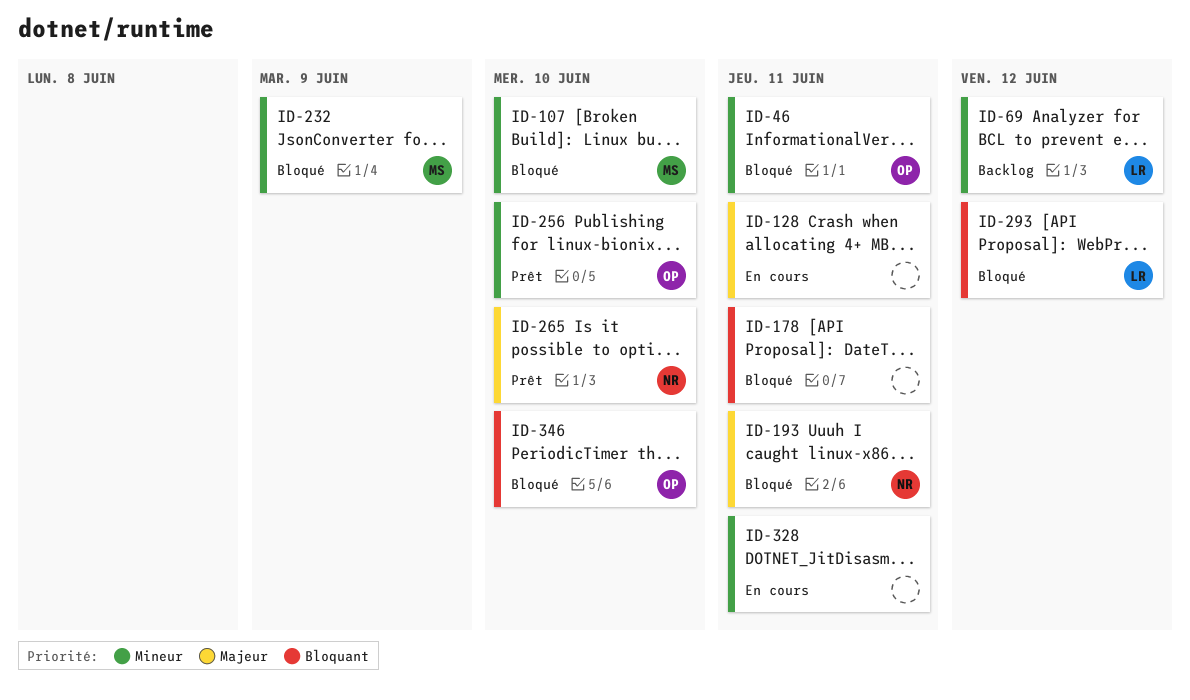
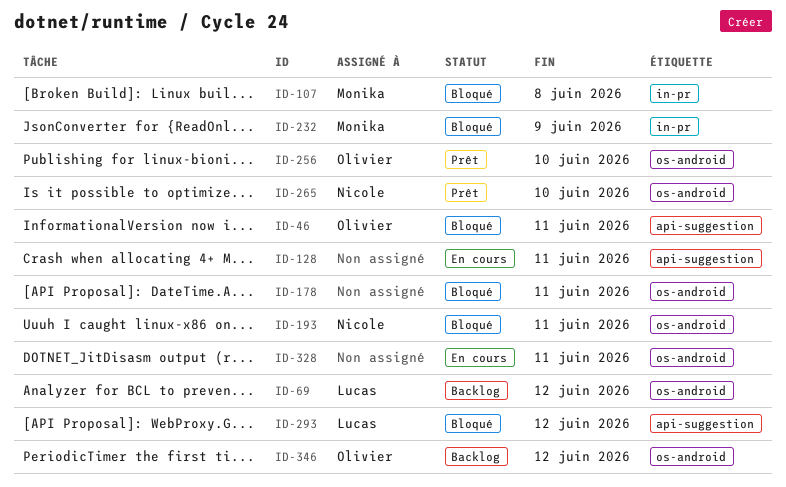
ID-107, due: Jun 10 -> Jun 8
ID-346, status: Bloqué -> Backlog
ID-346, due: Jun 10 -> Jun 12

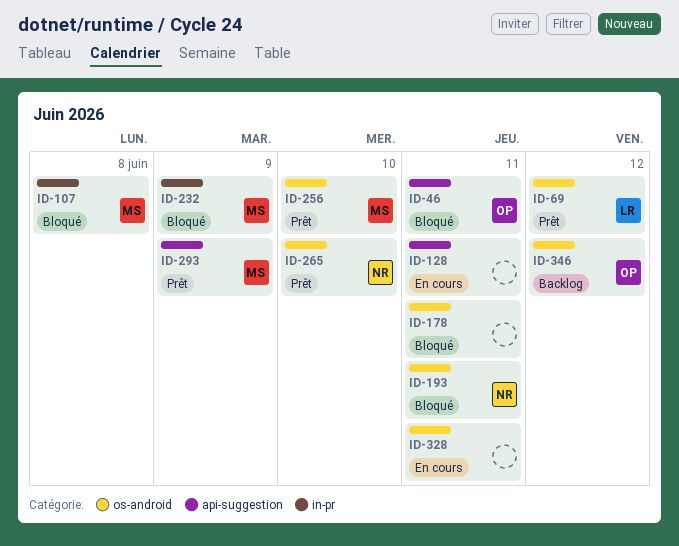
ID-69, status: Backlog -> Prêt
ID-256, owner: Olivier -> Monika
ID-293, status: Bloqué -> Prêt
ID-293, owner: Lucas -> Monika
ID-293, due: Jun 12 -> Jun 9

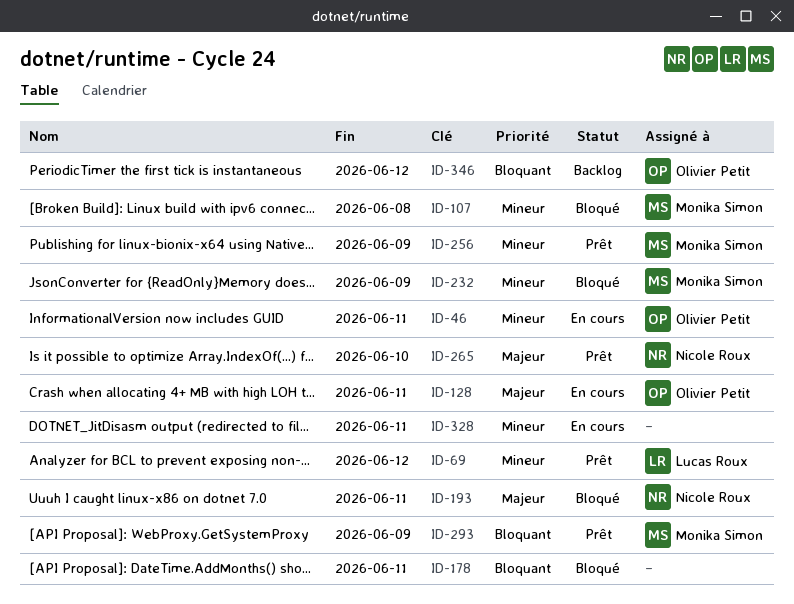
ID-46, status: Bloqué -> En cours
ID-128, owner: none -> Olivier Petit
ID-256, due: Jun 10 -> Jun 9

